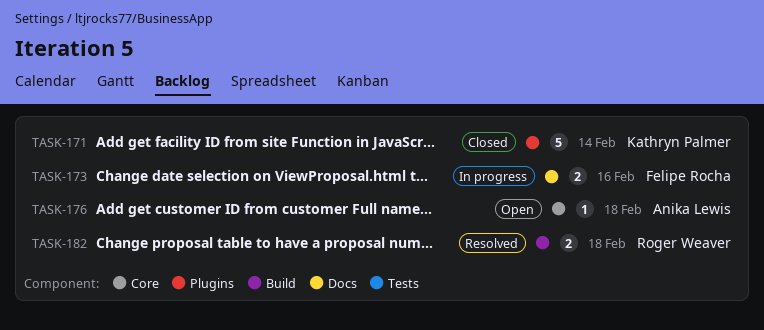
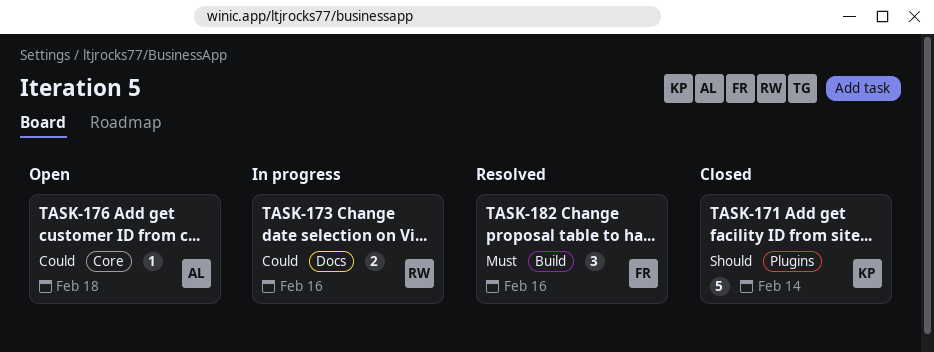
TASK-173, owner: Felipe Rocha -> Roger Weaver
TASK-182, owner: Roger Weaver -> Felipe Rocha
TASK-182, estimate: 2 -> 3
TASK-182, due: Feb 18 -> Feb 16

